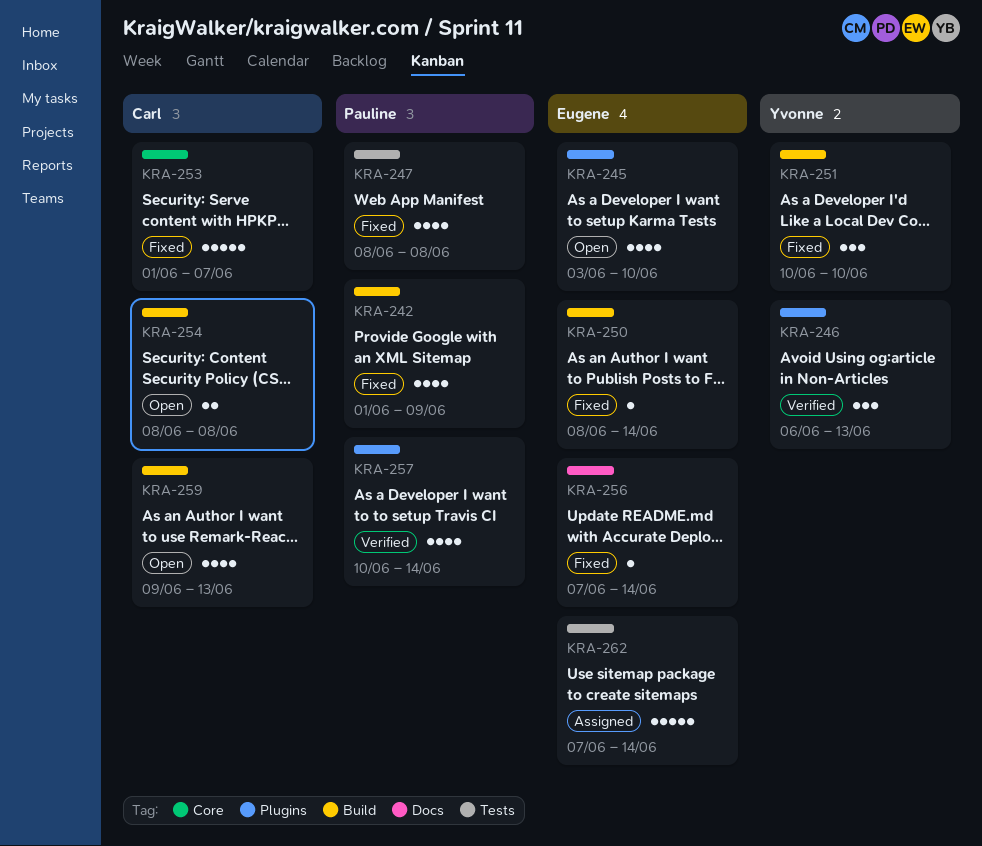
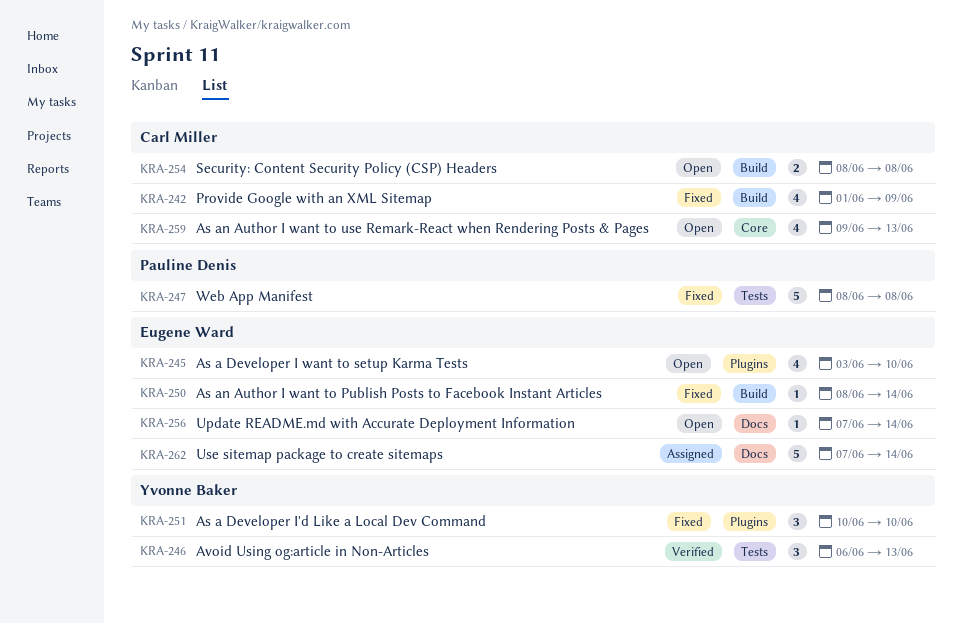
KRA-242, owner: Pauline Denis -> Carl Miller
KRA-246, label: Plugins -> Tests
KRA-247, estimate: 4 -> 5
KRA-251, label: Build -> Plugins
KRA-253: present -> none
KRA-256, status: Fixed -> Open
KRA-257: present -> none
KRA-259, label: Build -> Core
KRA-262, label: Tests -> Docs

